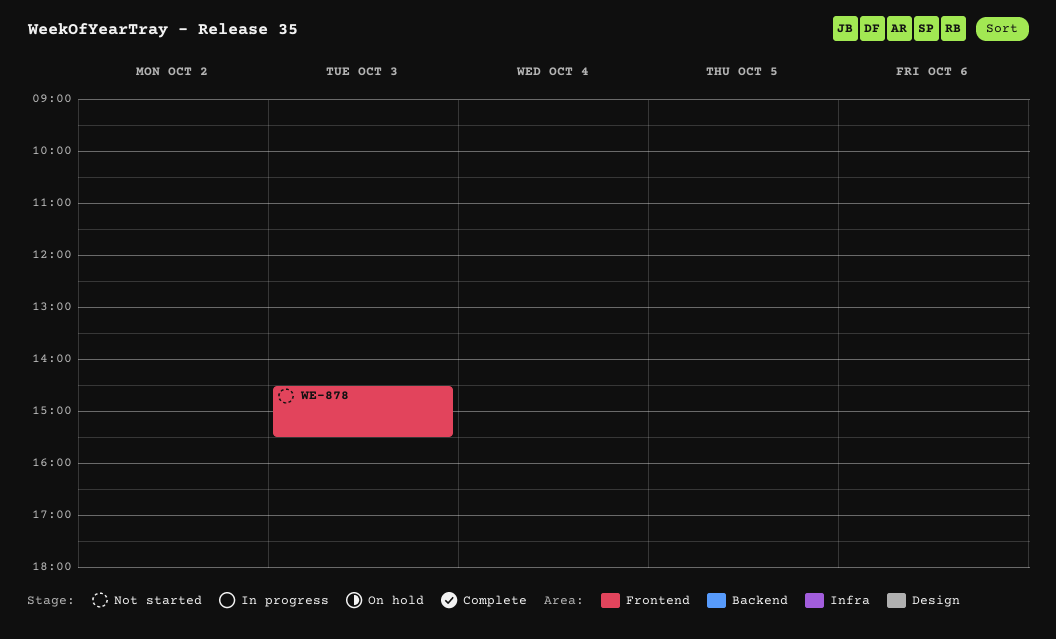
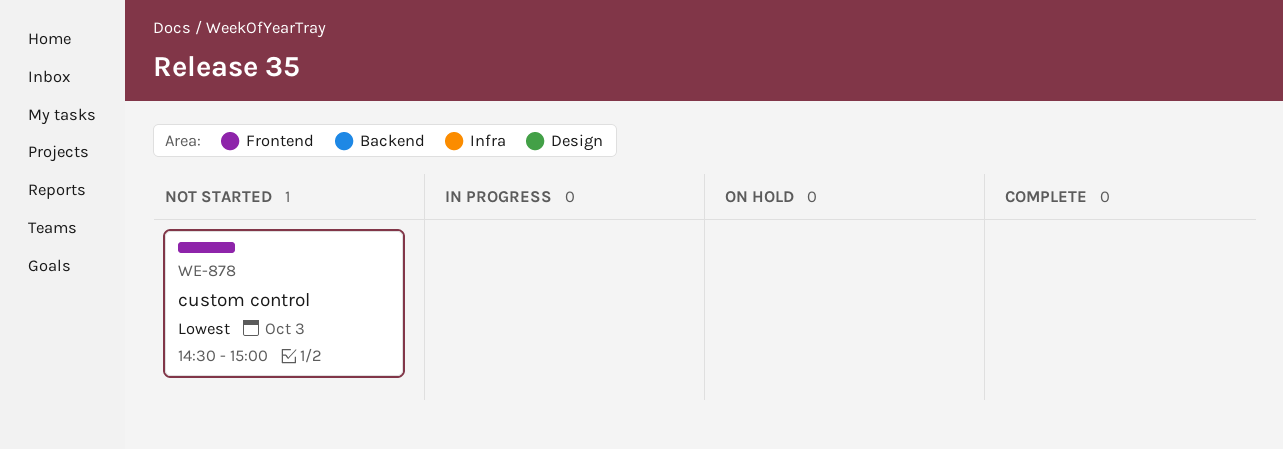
WE-878, ends: 15:30 -> 15:00

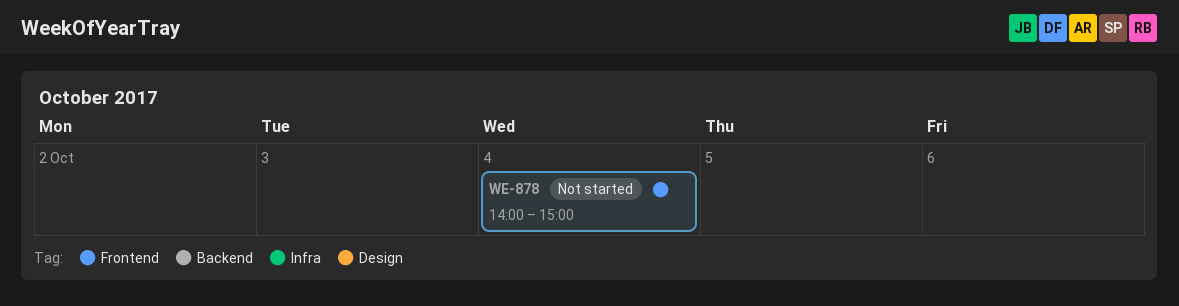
WE-878, day: Oct 3 -> Oct 4
WE-878, begins: 14:30 -> 14:00

